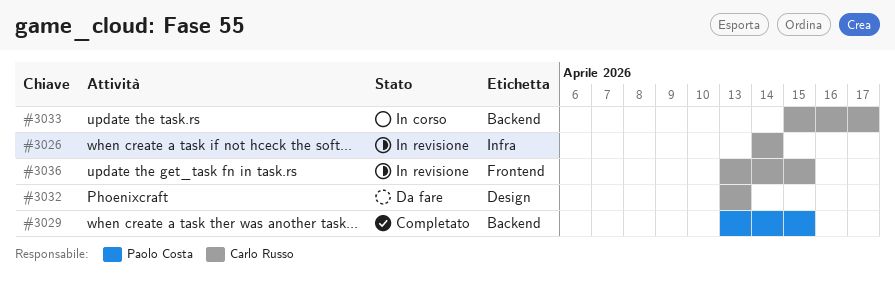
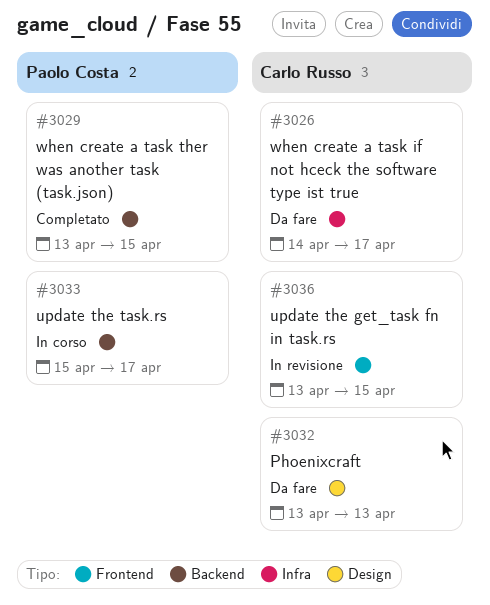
#3026, status: In revisione -> Da fare
#3026, due: Apr 14 -> Apr 17
#3033, owner: Carlo Russo -> Paolo Costa

